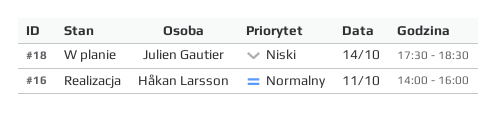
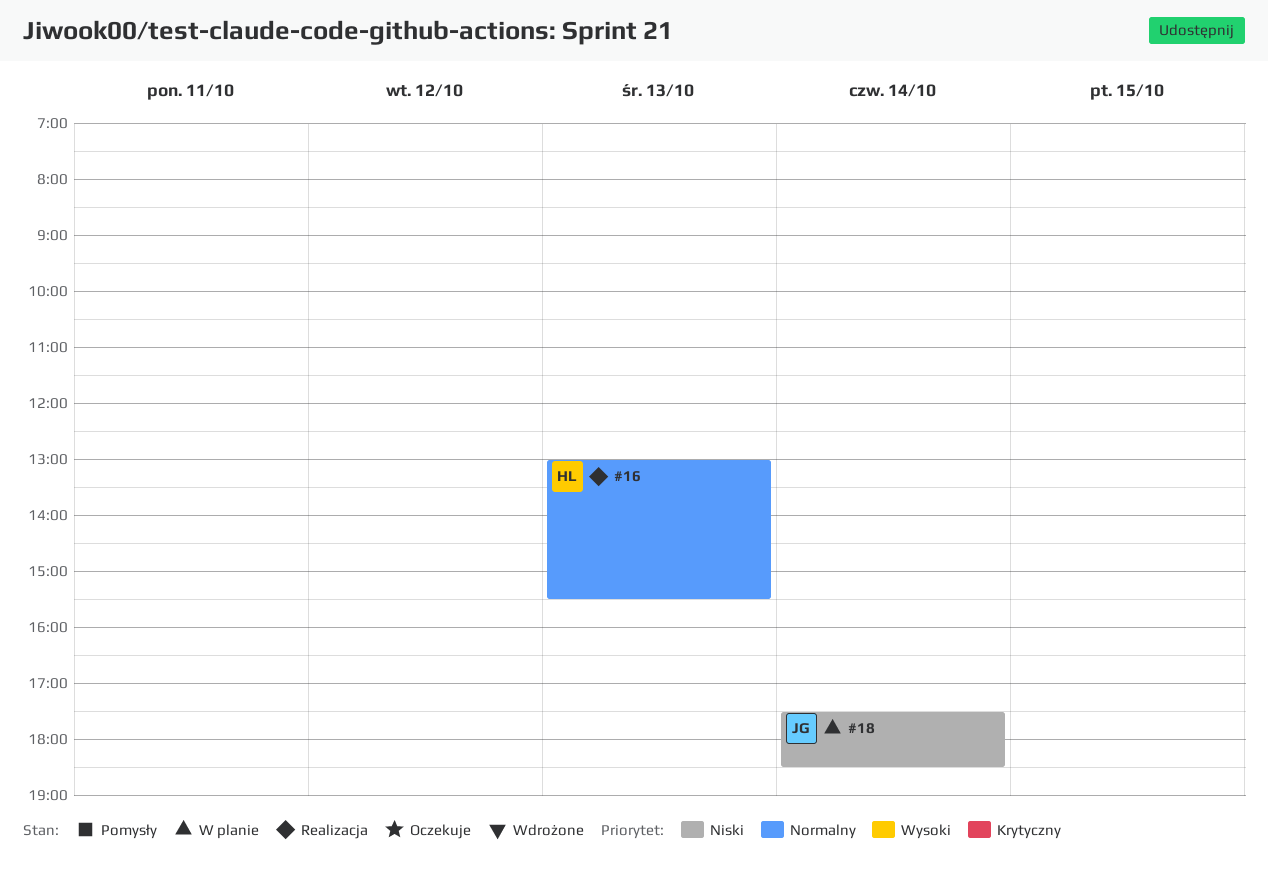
#16, day: Oct 11 -> Oct 13
#16, begins: 14:00 -> 13:00
#16, ends: 16:00 -> 15:30

